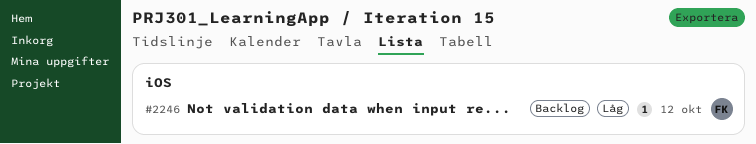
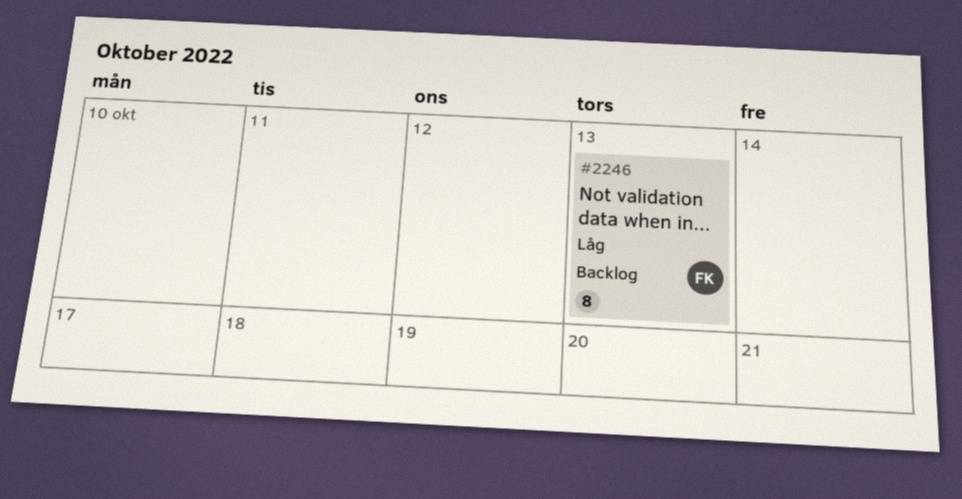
#2246, estimate: 1 -> 8
#2246, due: Oct 12 -> Oct 13

